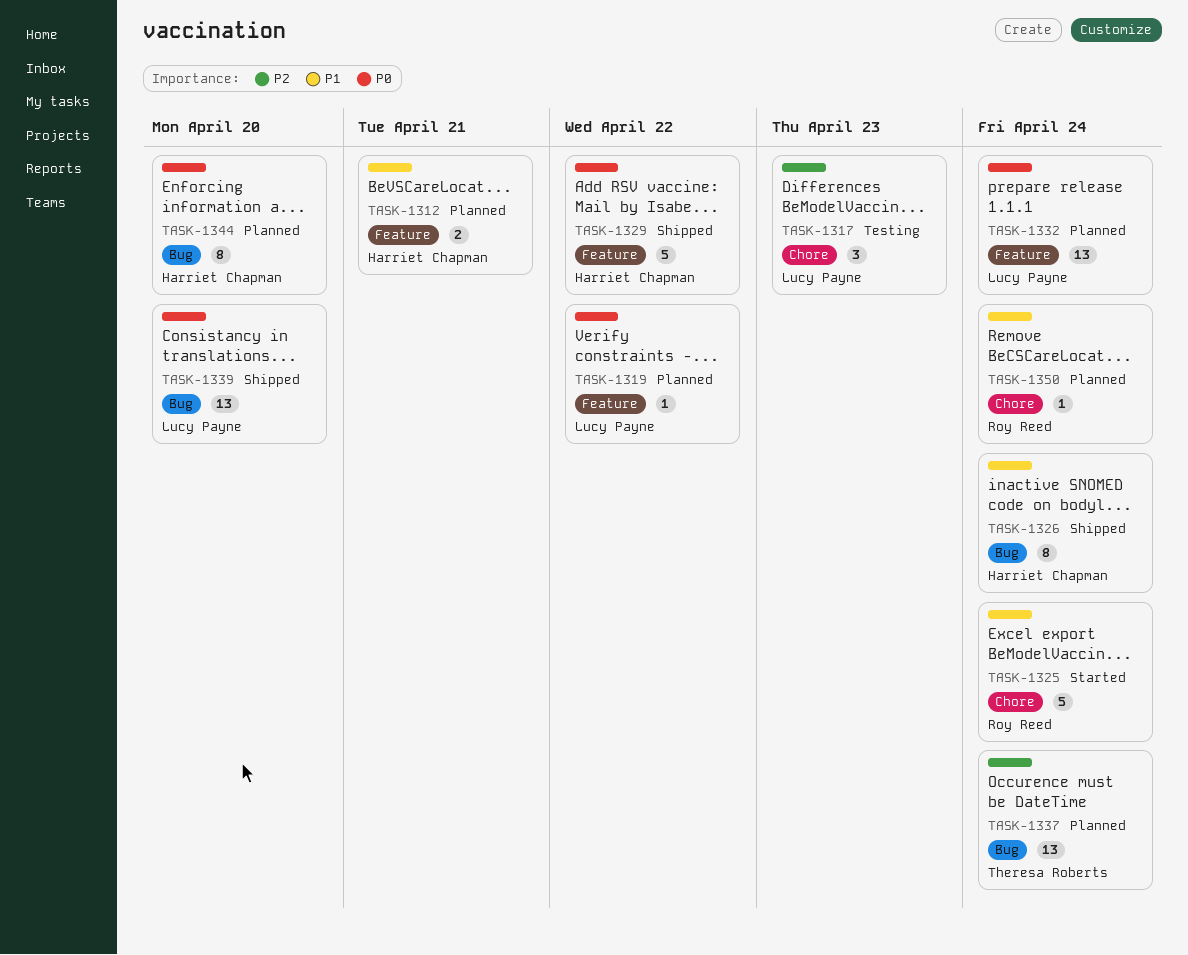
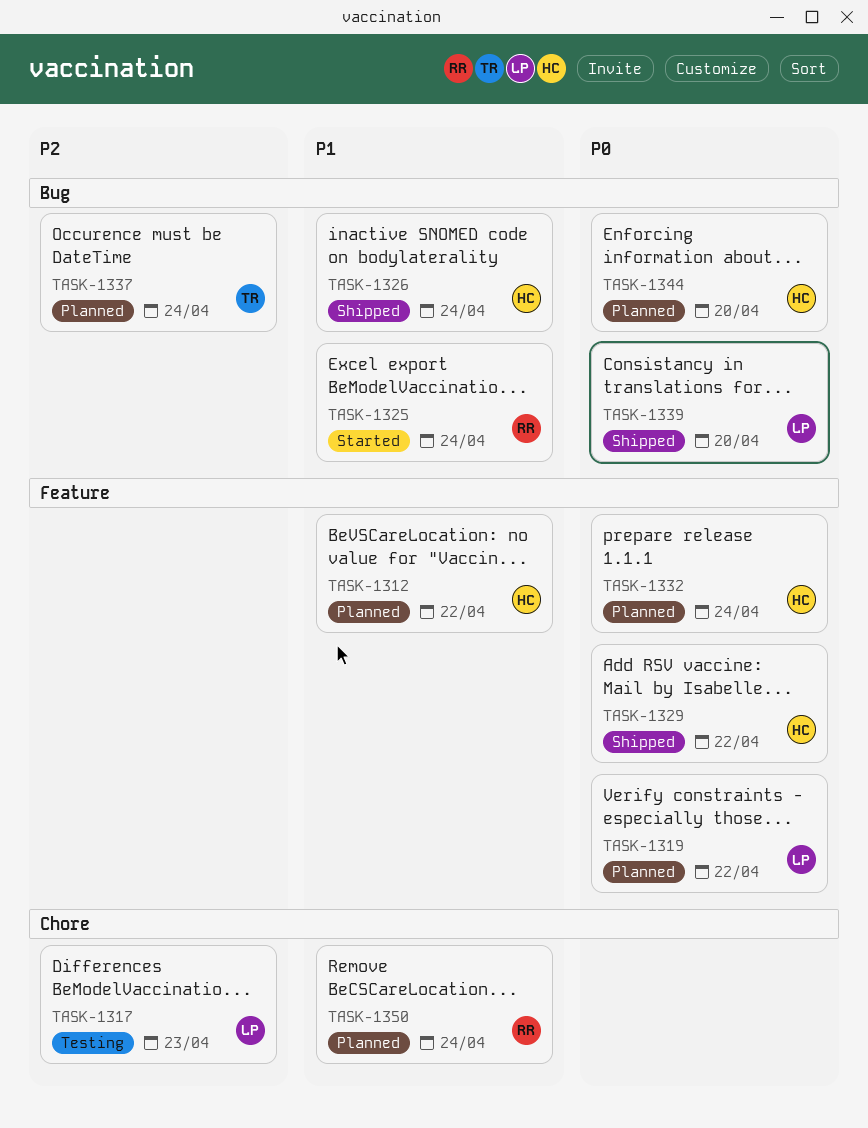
TASK-1312, due: Apr 21 -> Apr 22
TASK-1325, label: Chore -> Bug
TASK-1332, owner: Lucy Payne -> Harriet Chapman

